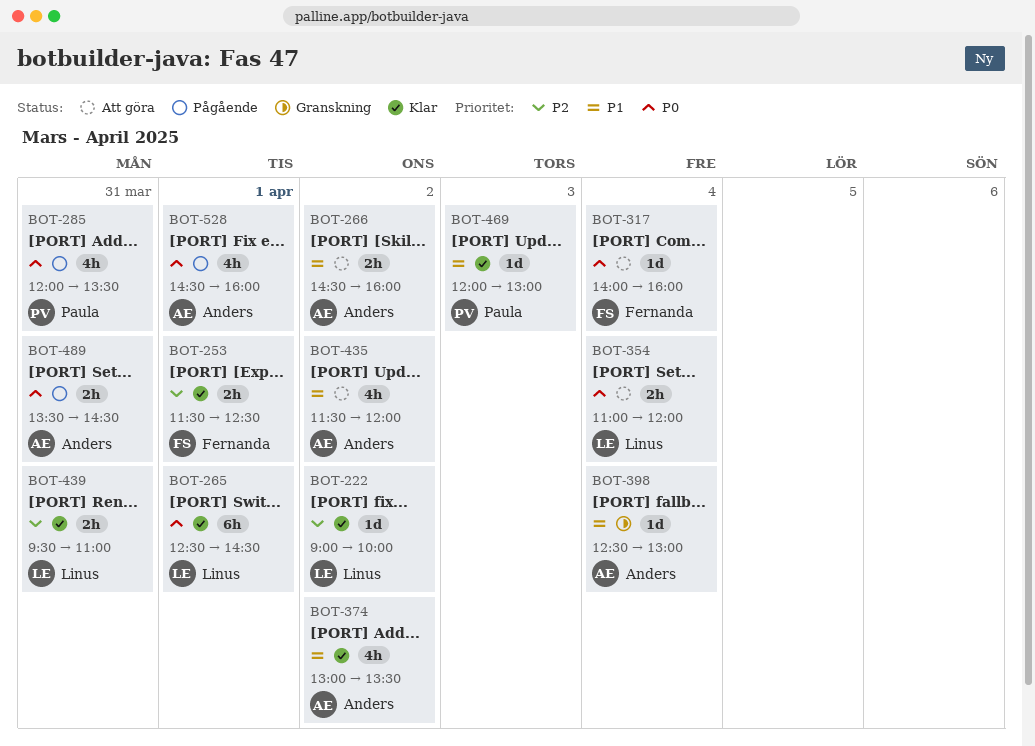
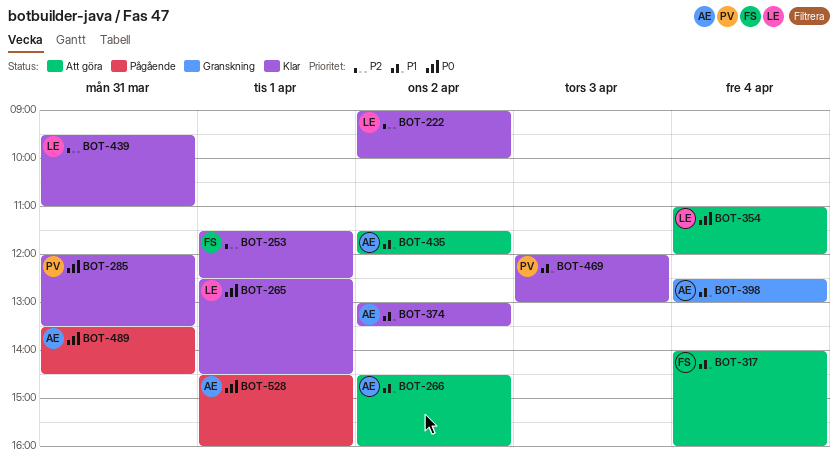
BOT-285, status: Pågående -> Klar
BOT-317, priority: P0 -> P1

